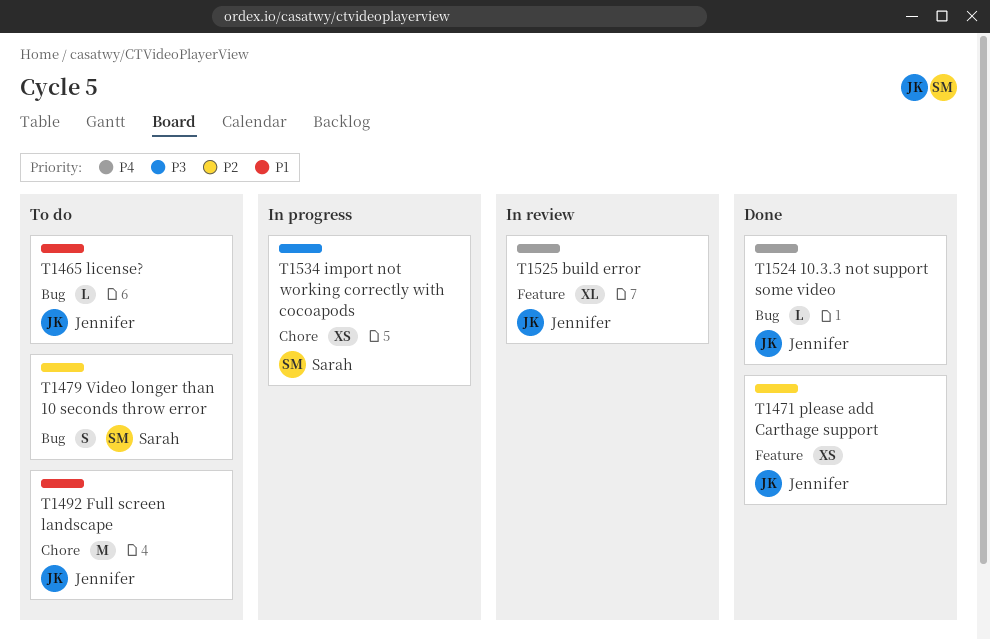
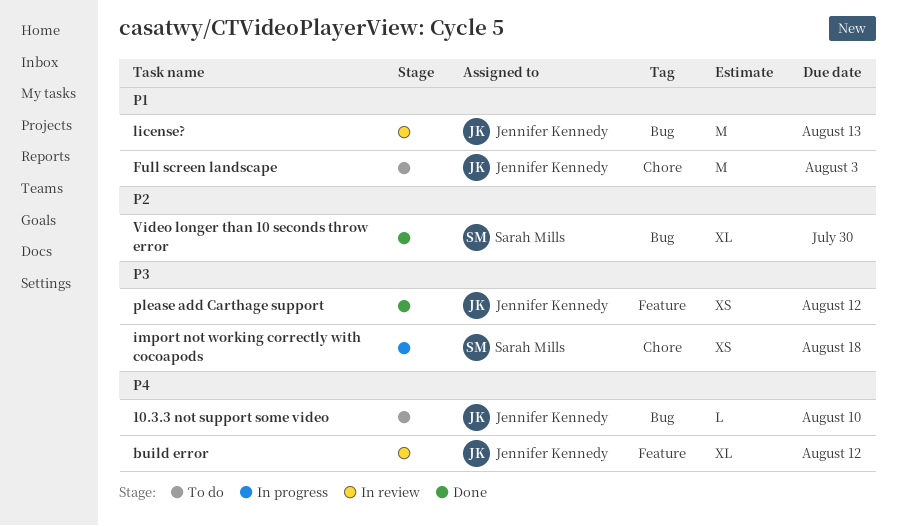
10.3.3 not support some video, status: Done -> To do
license?, status: To do -> In review
license?, estimate: L -> M
please add Carthage support, priority: P2 -> P3
Video longer than 10 seconds throw error, status: To do -> Done
Video longer than 10 seconds throw error, estimate: S -> XL

